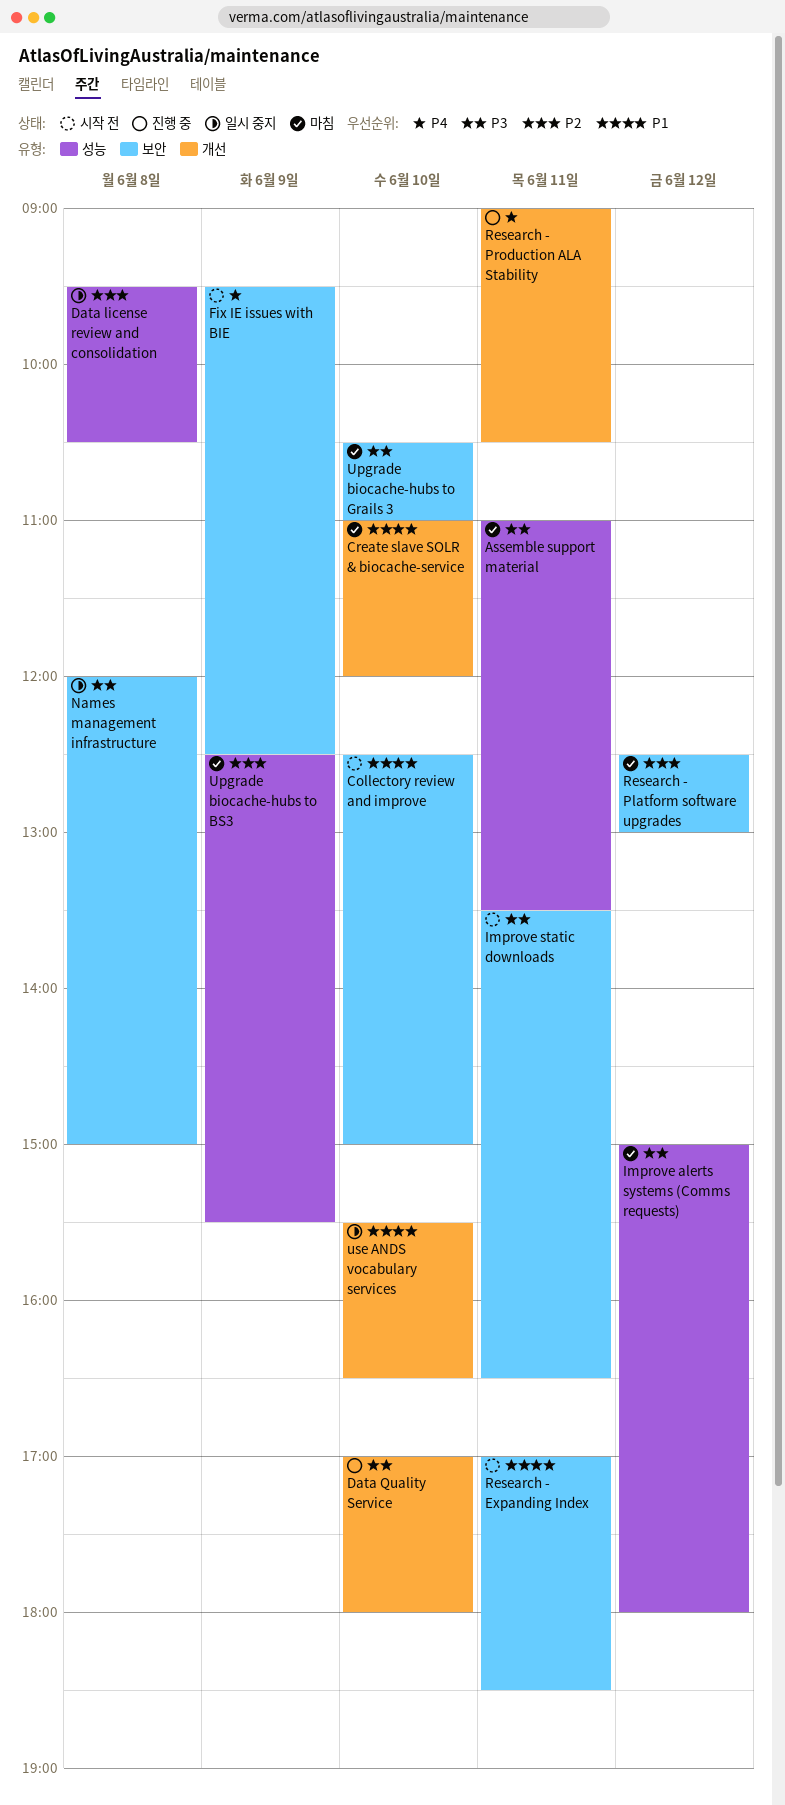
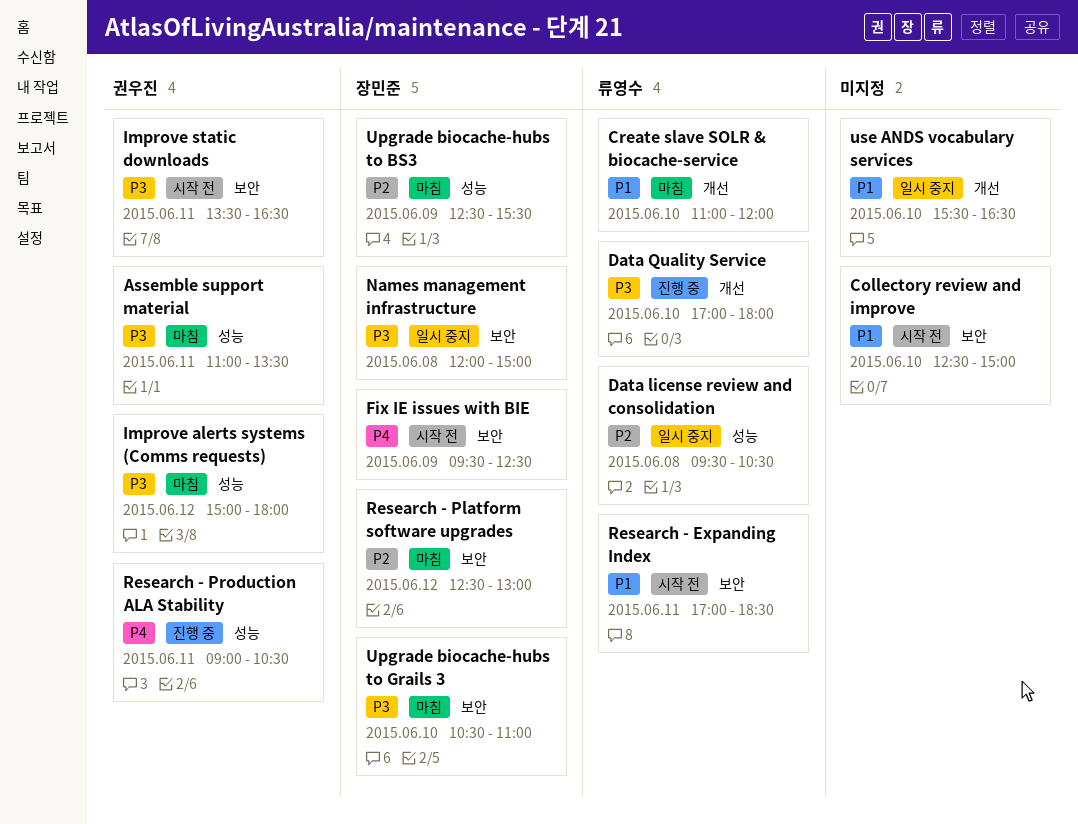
Research - Production ALA Stability, label: 개선 -> 성능

